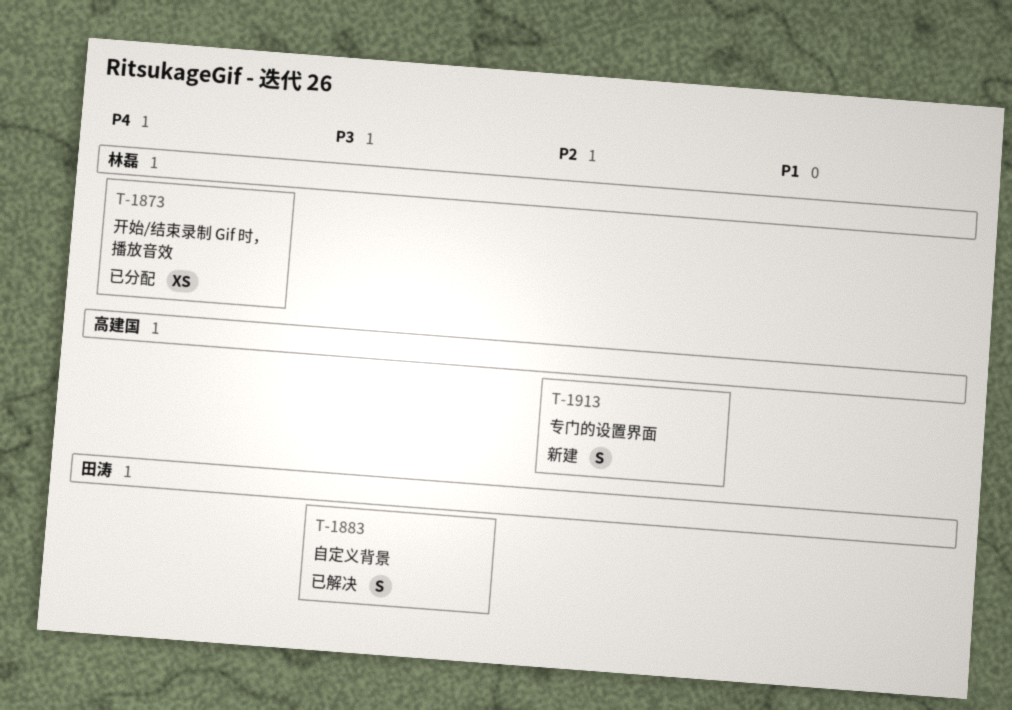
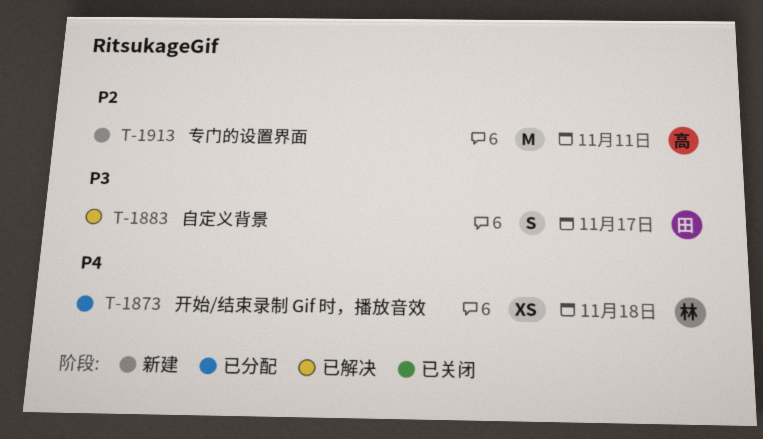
T-1913, estimate: S -> M

